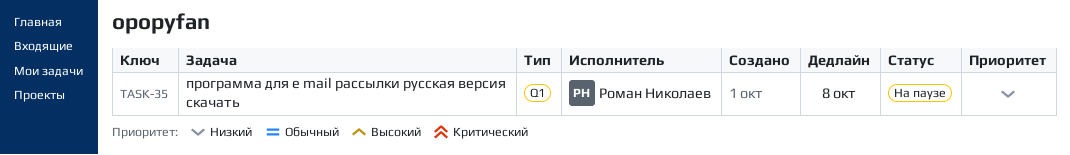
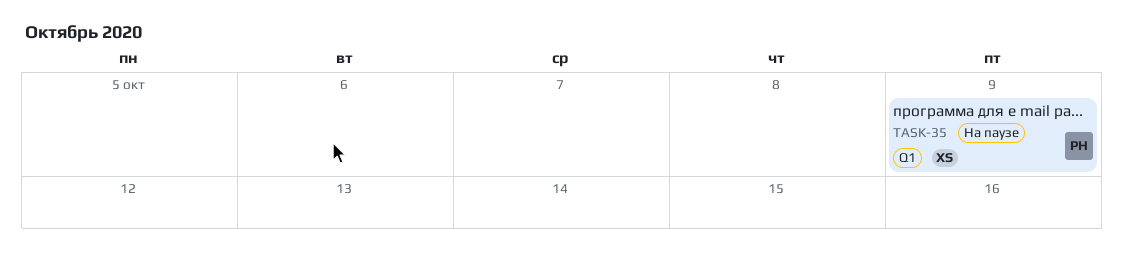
TASK-35, due: Oct 8 -> Oct 9

